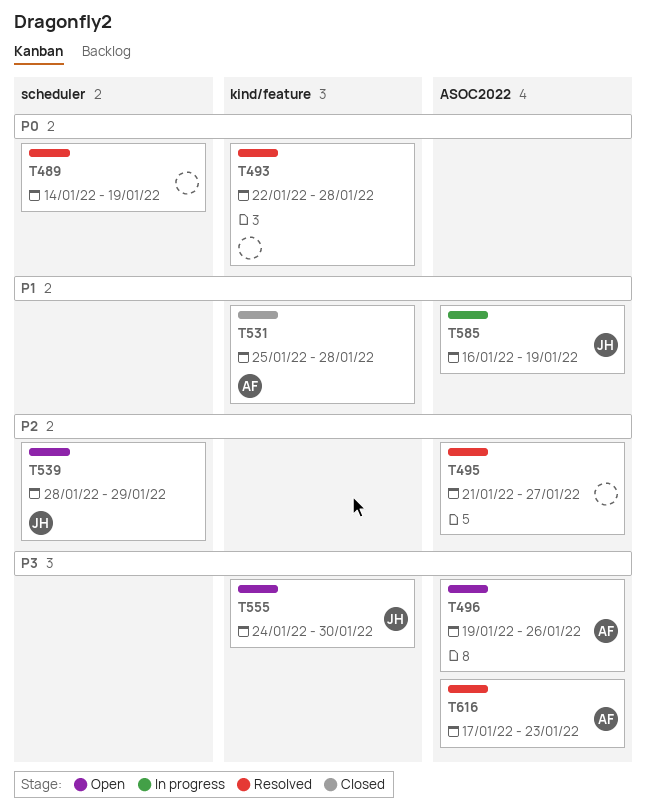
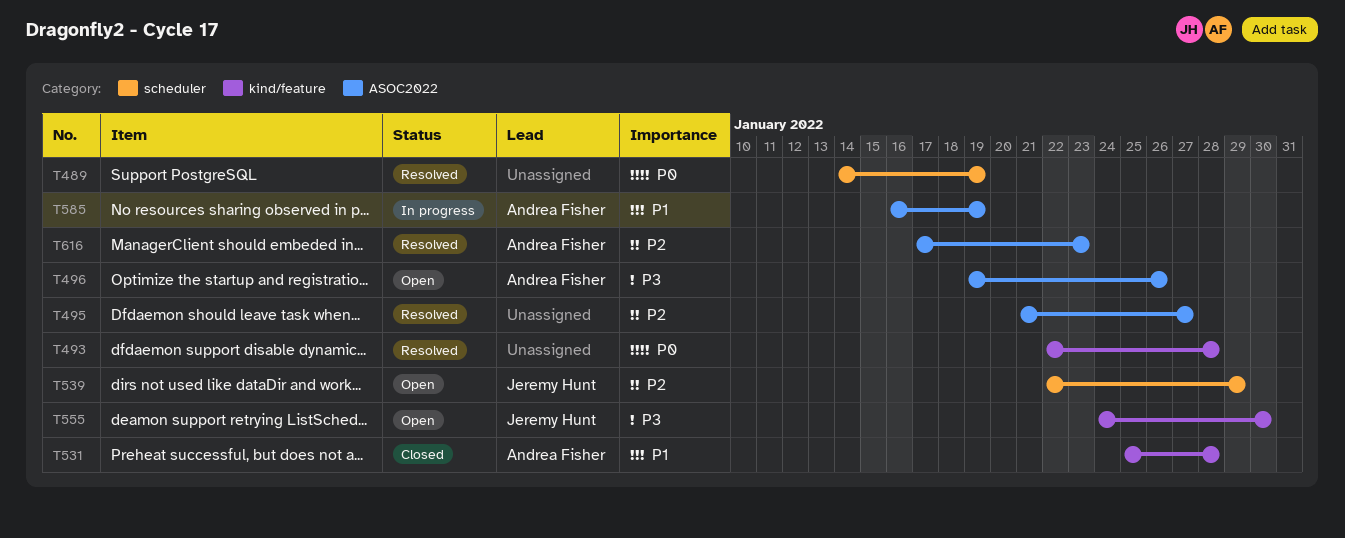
T539, start: Jan 28 -> Jan 22
T585, owner: Jeremy Hunt -> Andrea Fisher
T616, priority: P3 -> P2

